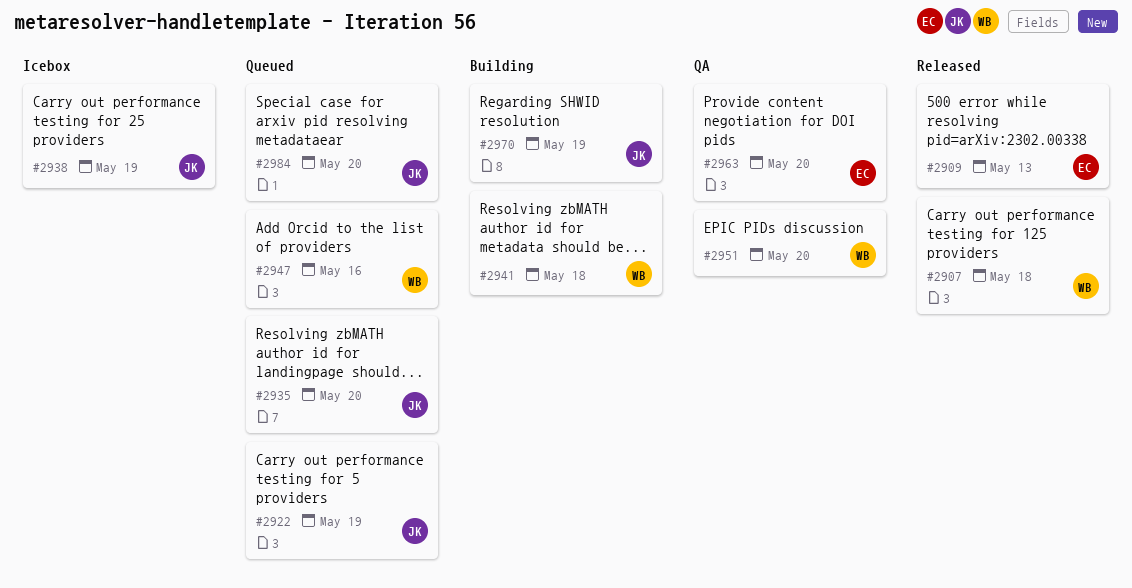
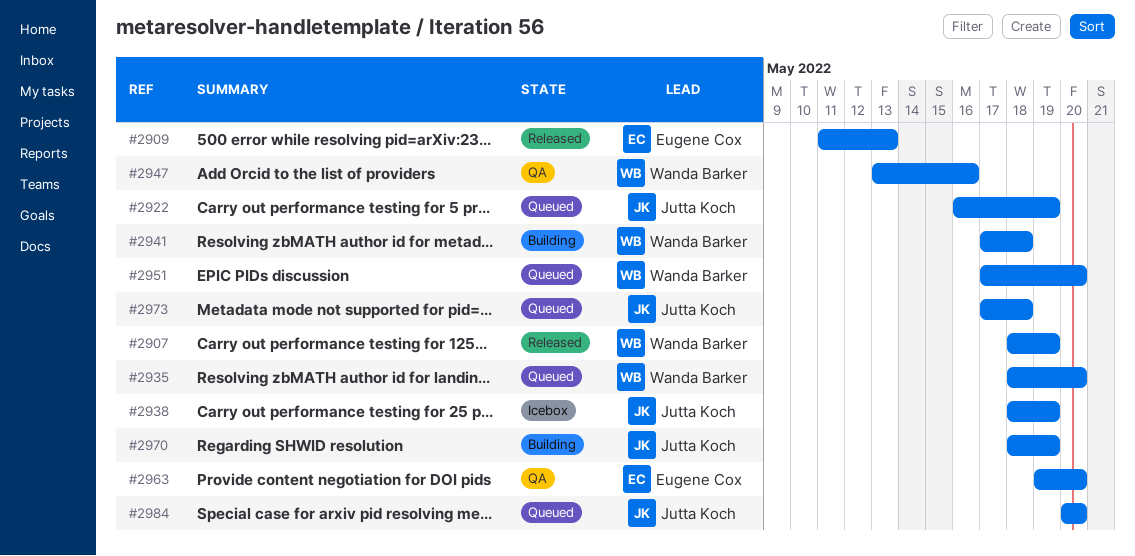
#2907, due: May 18 -> May 19
#2935, owner: Jutta Koch -> Wanda Barker
#2947, status: Queued -> QA
#2951, status: QA -> Queued
#2973: none -> present

